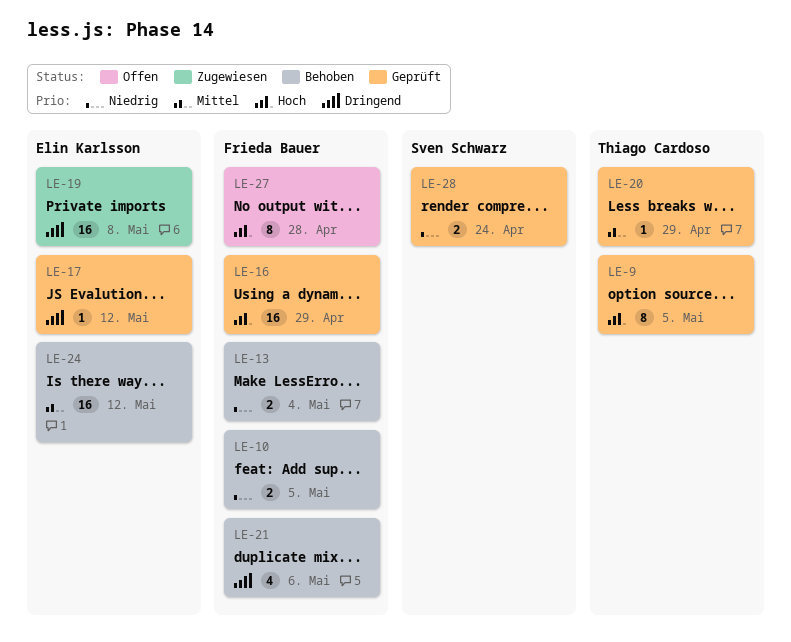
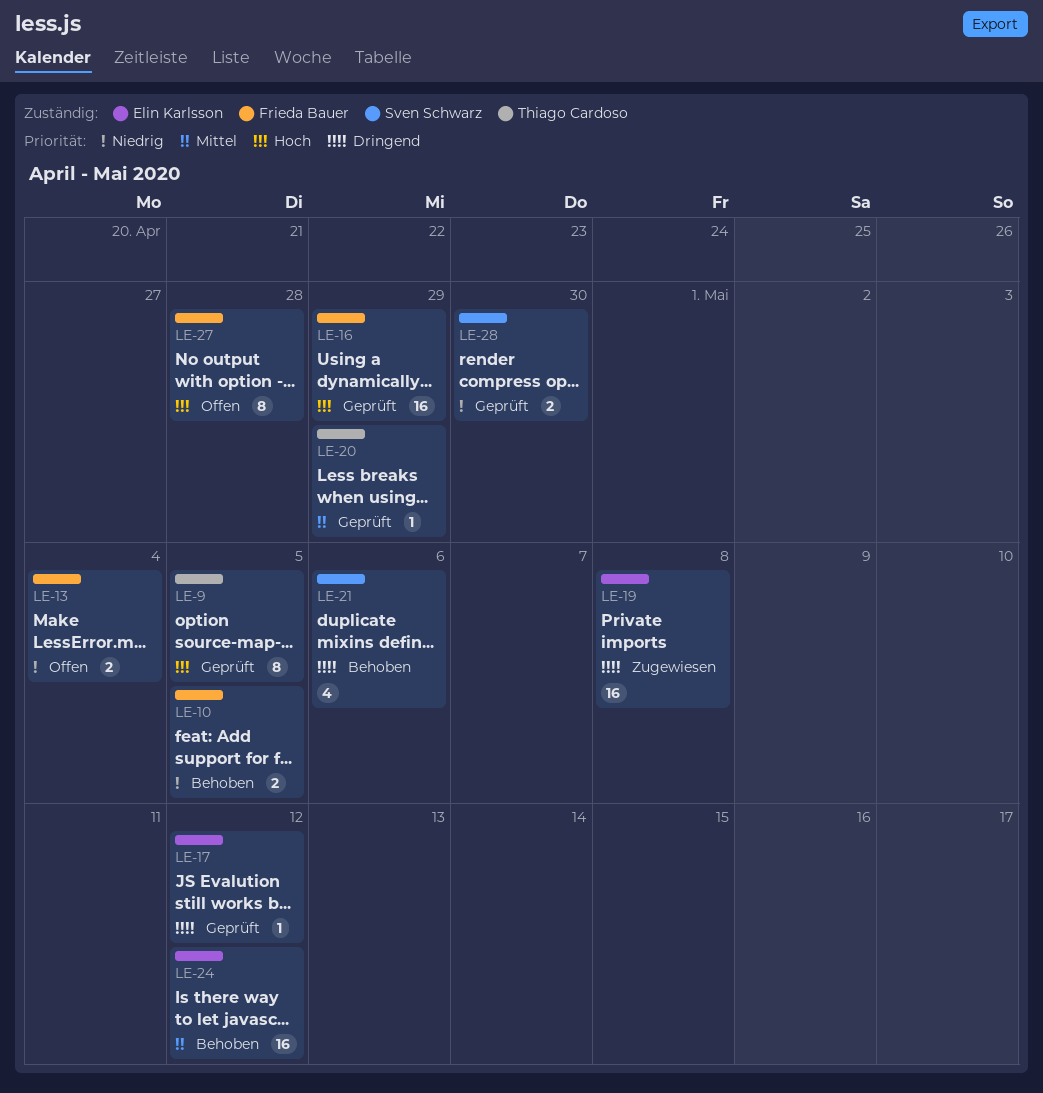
LE-13, status: Behoben -> Offen
LE-21, owner: Frieda Bauer -> Sven Schwarz
LE-28, due: Apr 24 -> Apr 30

